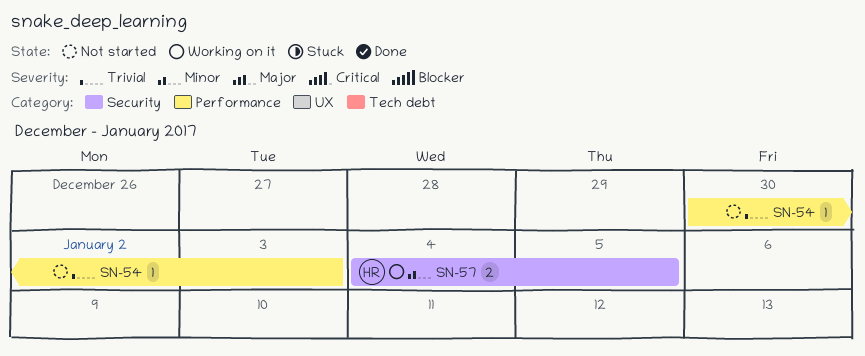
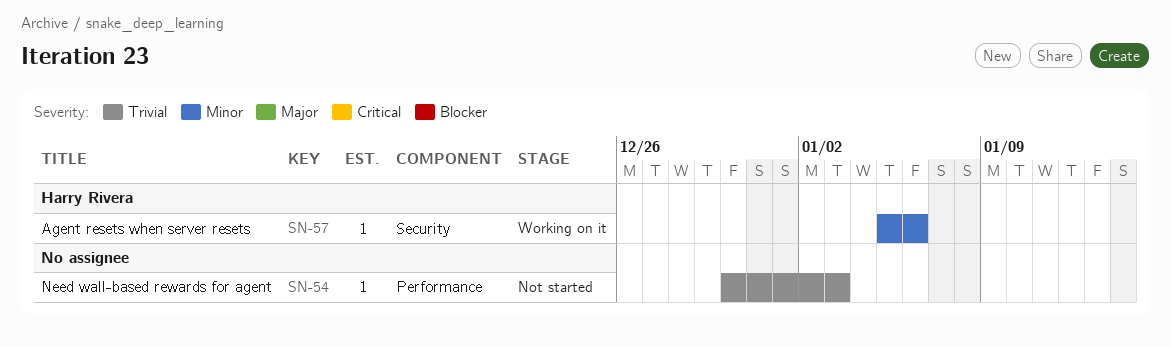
SN-57, estimate: 2 -> 1
SN-57, start: Jan 4 -> Jan 5
SN-57, due: Jan 5 -> Jan 6

